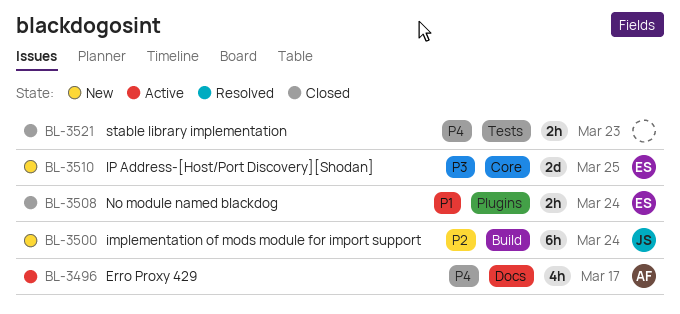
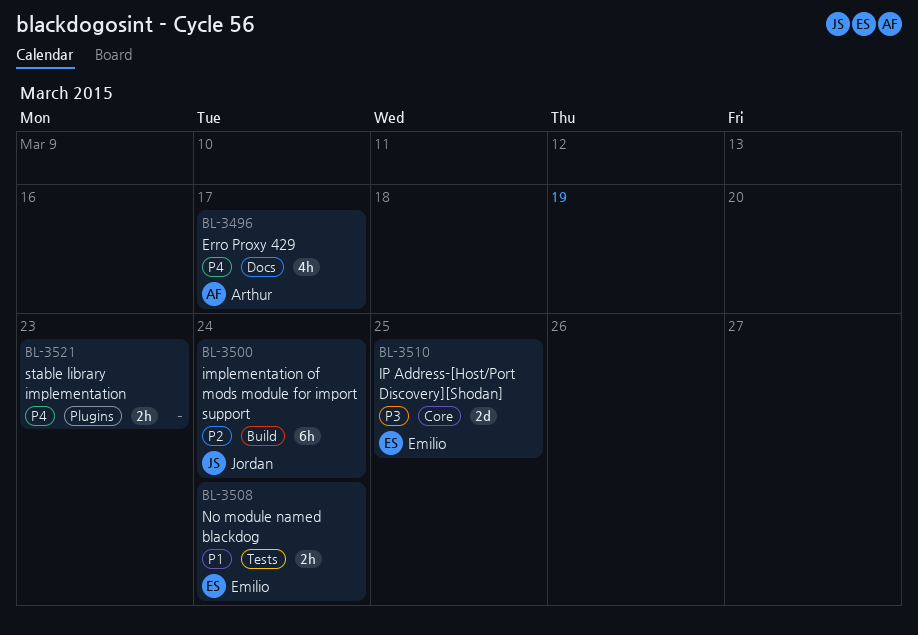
BL-3508, label: Plugins -> Tests
BL-3521, label: Tests -> Plugins

